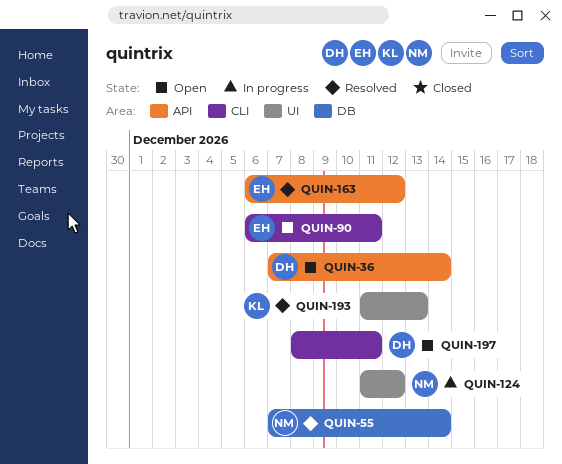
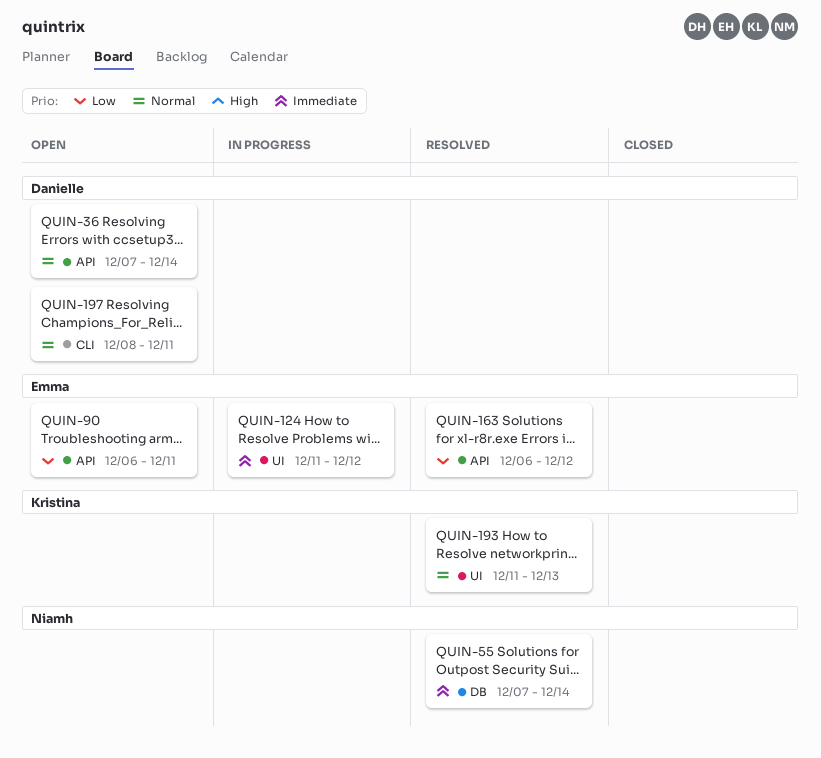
QUIN-90, label: CLI -> API
QUIN-124, owner: Niamh -> Emma

